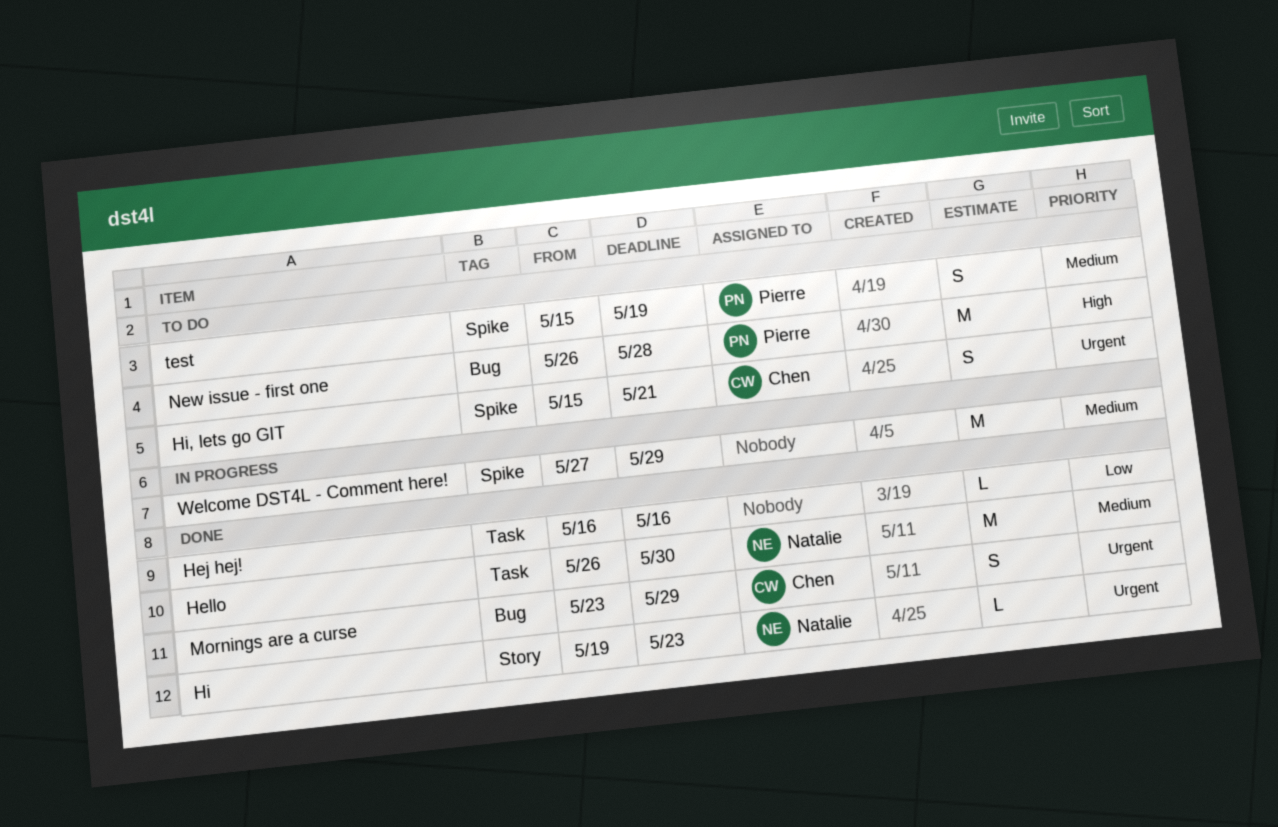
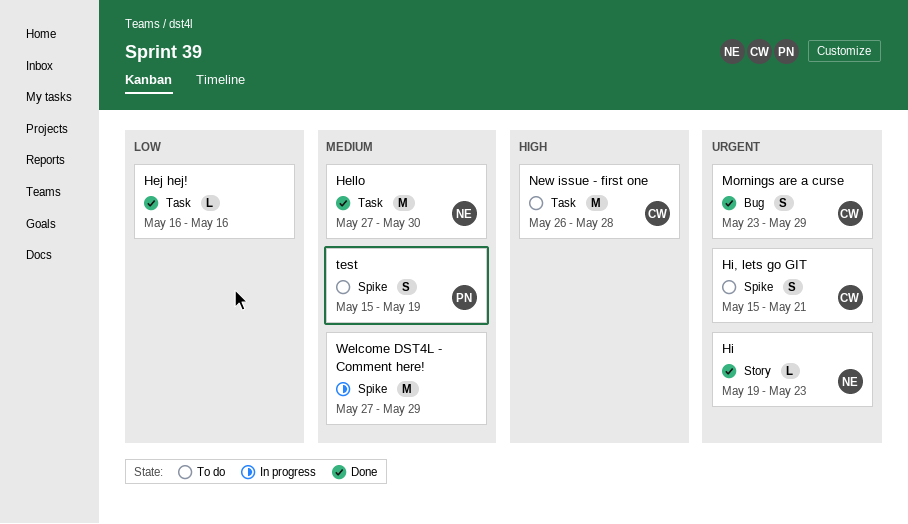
Hello, start: May 26 -> May 27
New issue - first one, owner: Pierre -> Chen
New issue - first one, label: Bug -> Task

